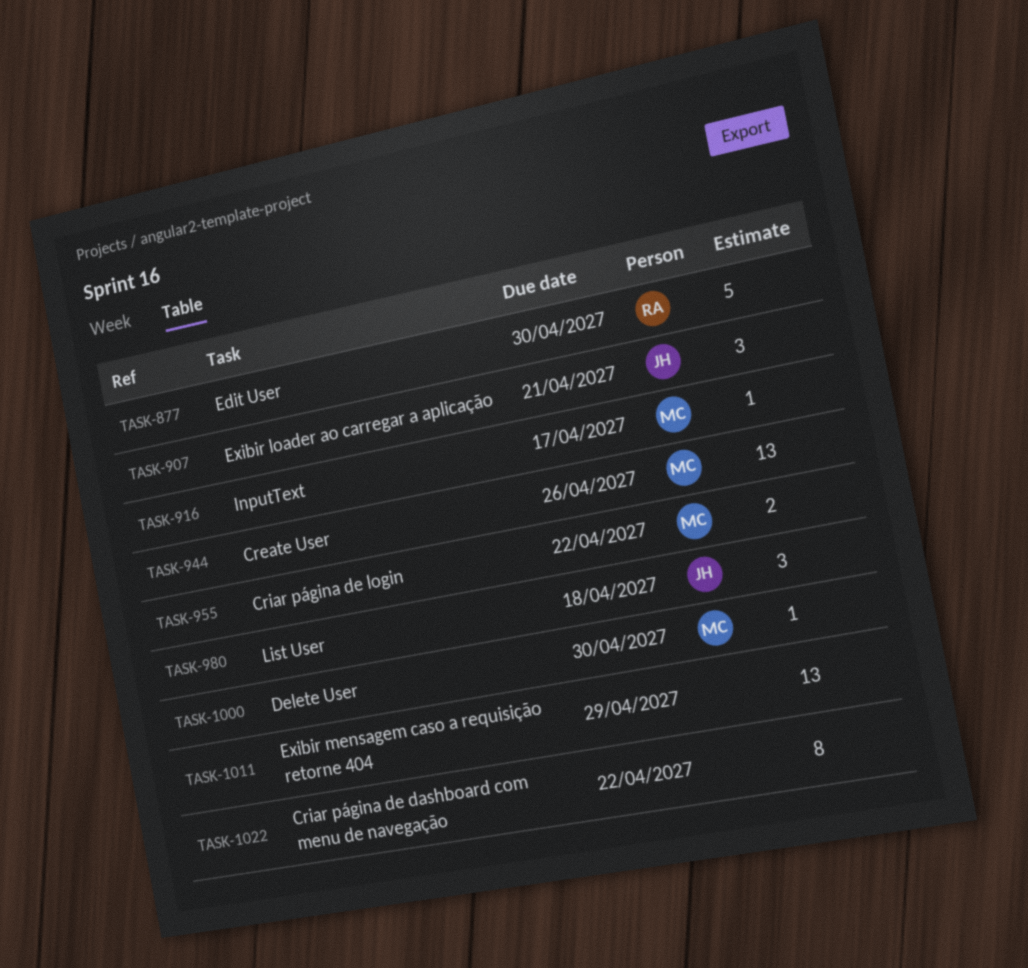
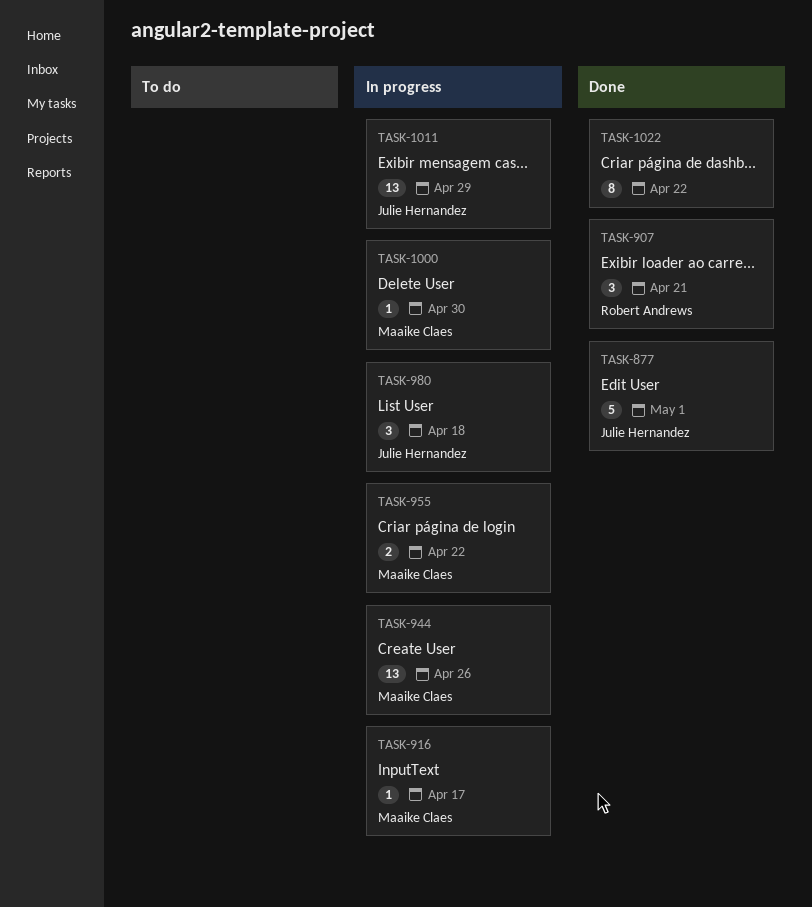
TASK-877, owner: Robert Andrews -> Julie Hernandez
TASK-877, due: Apr 30 -> May 1
TASK-907, owner: Julie Hernandez -> Robert Andrews
TASK-1011, owner: none -> Julie Hernandez

